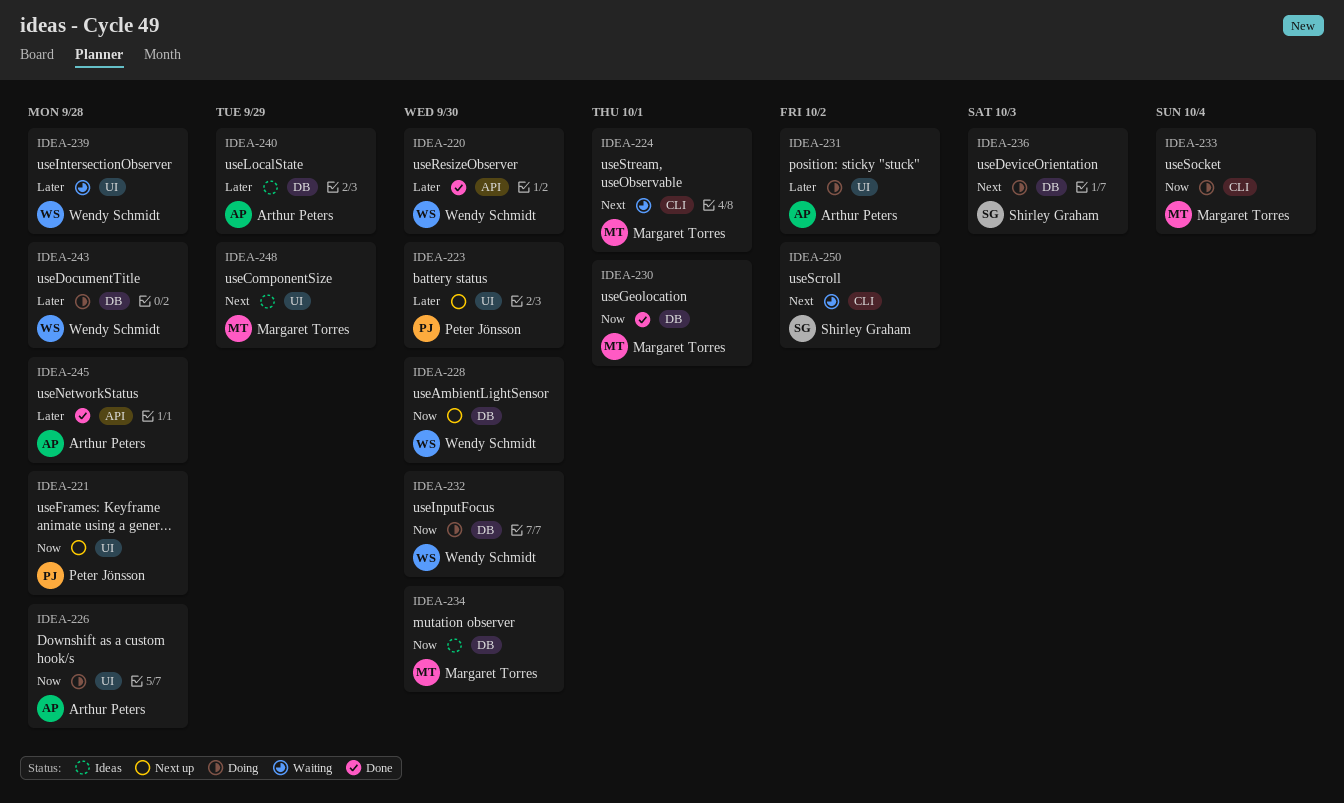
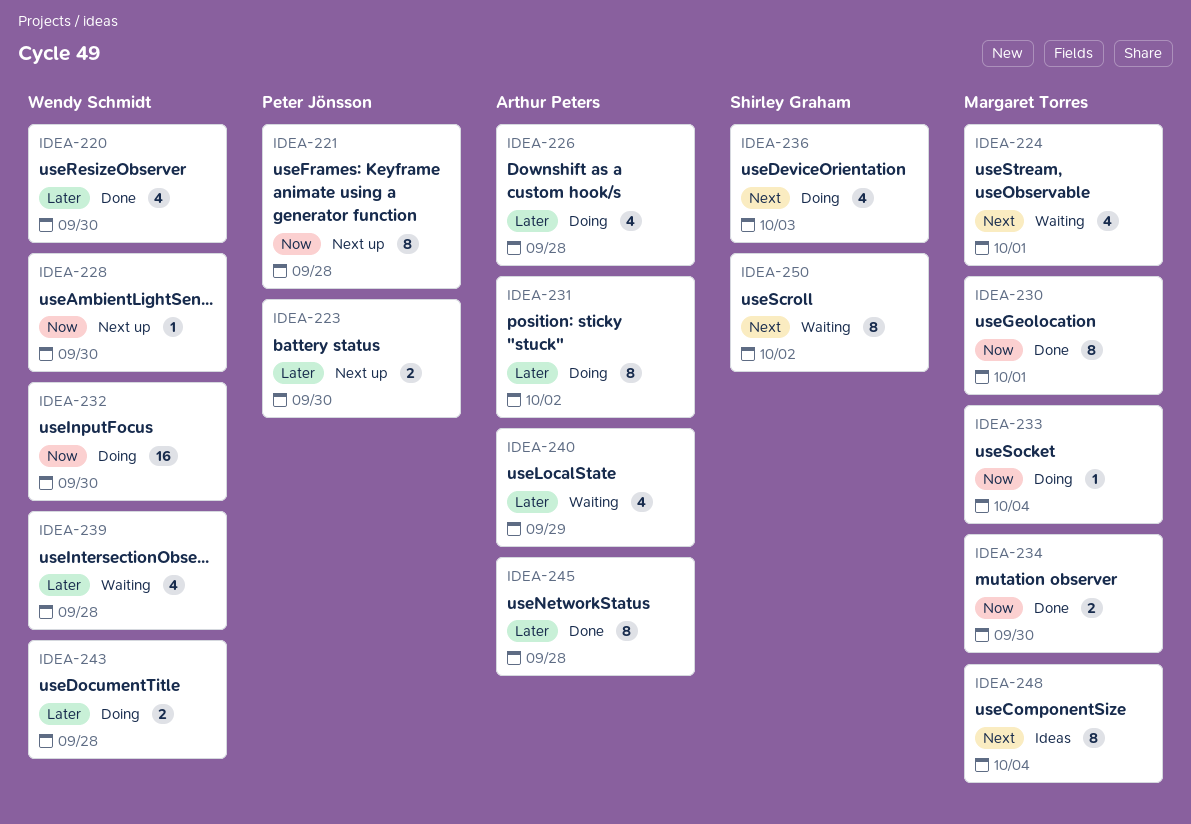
IDEA-226, priority: Now -> Later
IDEA-234, status: Ideas -> Done
IDEA-240, status: Ideas -> Waiting
IDEA-248, due: Sep 29 -> Oct 4

